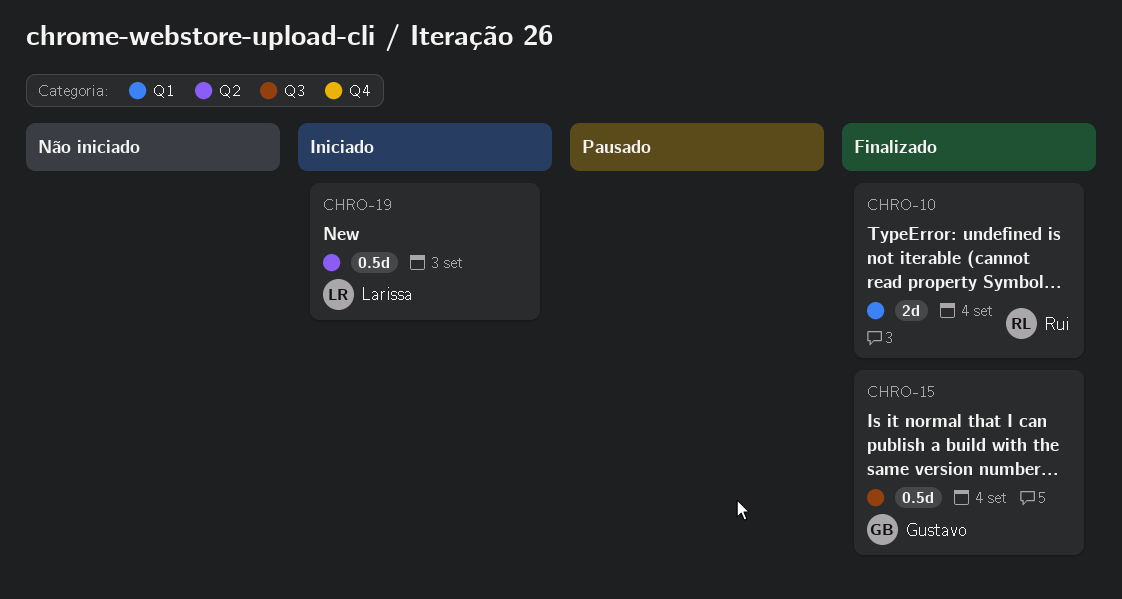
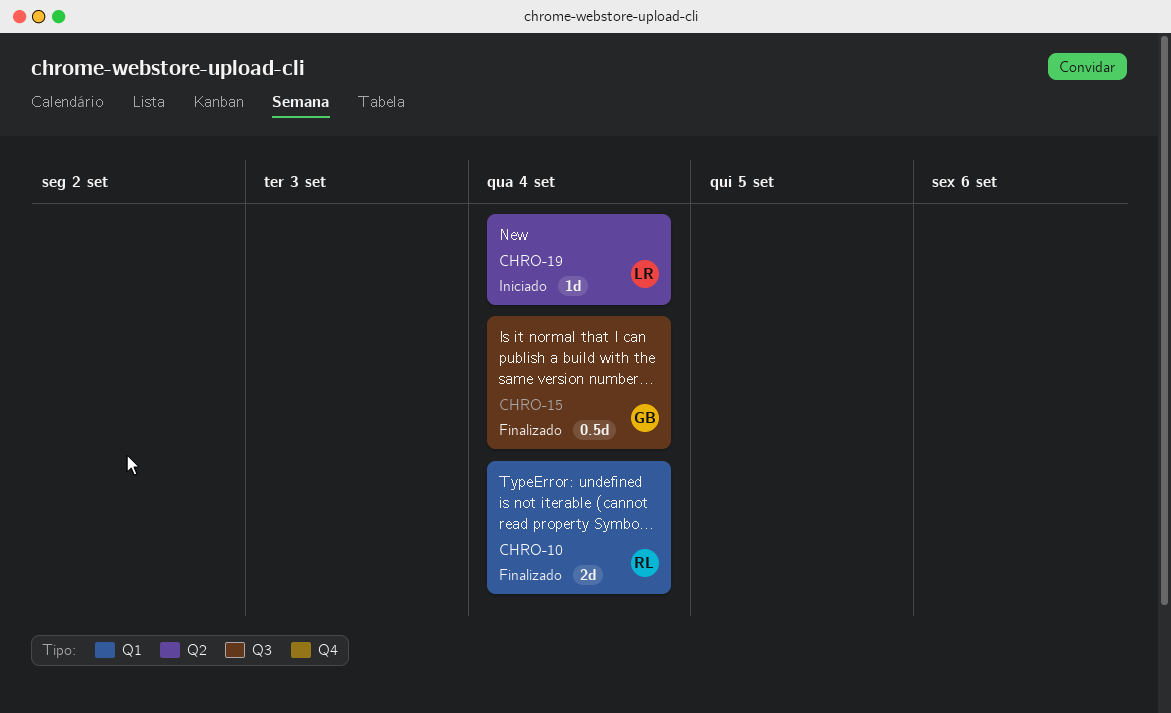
CHRO-19, estimate: 0.5d -> 1d
CHRO-19, due: Sep 3 -> Sep 4

